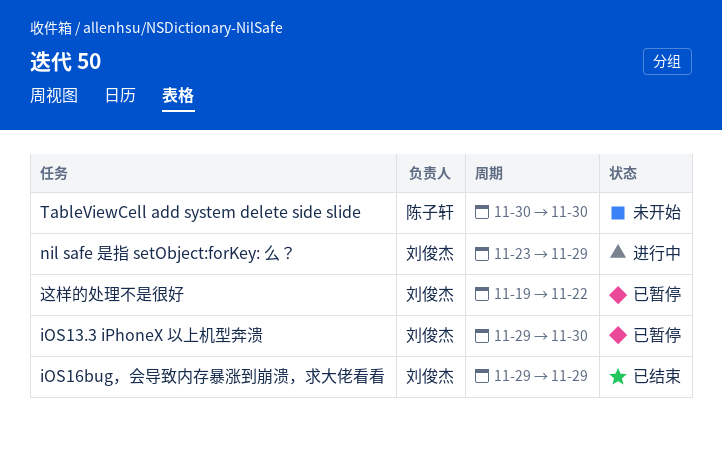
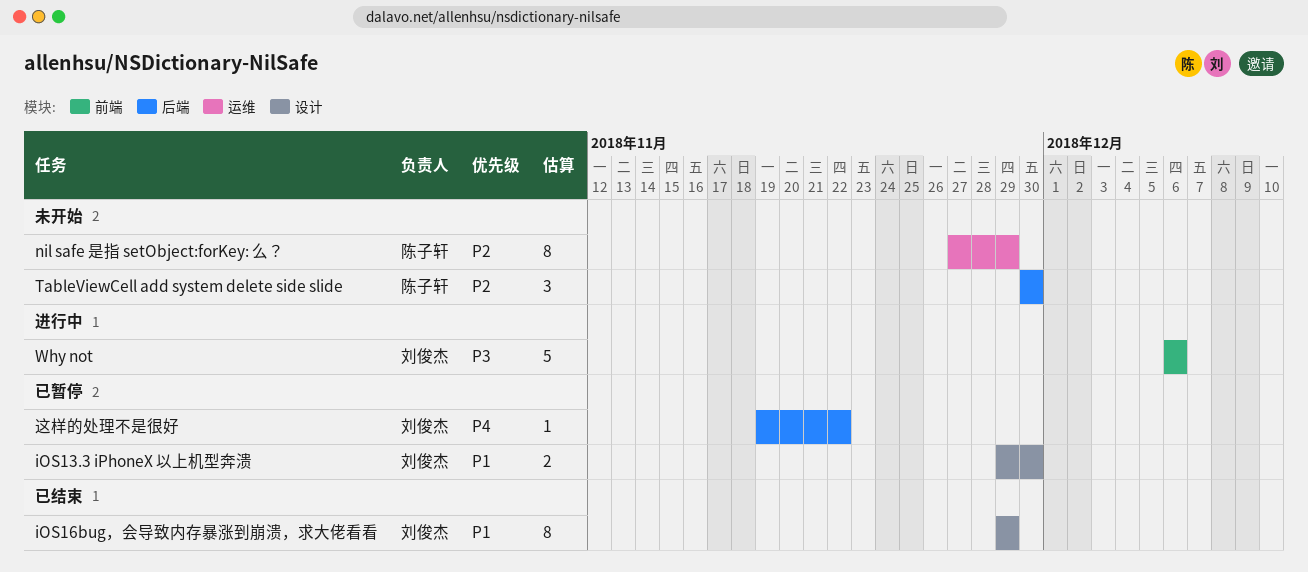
nil safe 是指 setObject:forKey: 么？, status: 进行中 -> 未开始
nil safe 是指 setObject:forKey: 么？, owner: 刘俊杰 -> 陈子轩
nil safe 是指 setObject:forKey: 么？, start: Nov 23 -> Nov 27
Why not: none -> present

